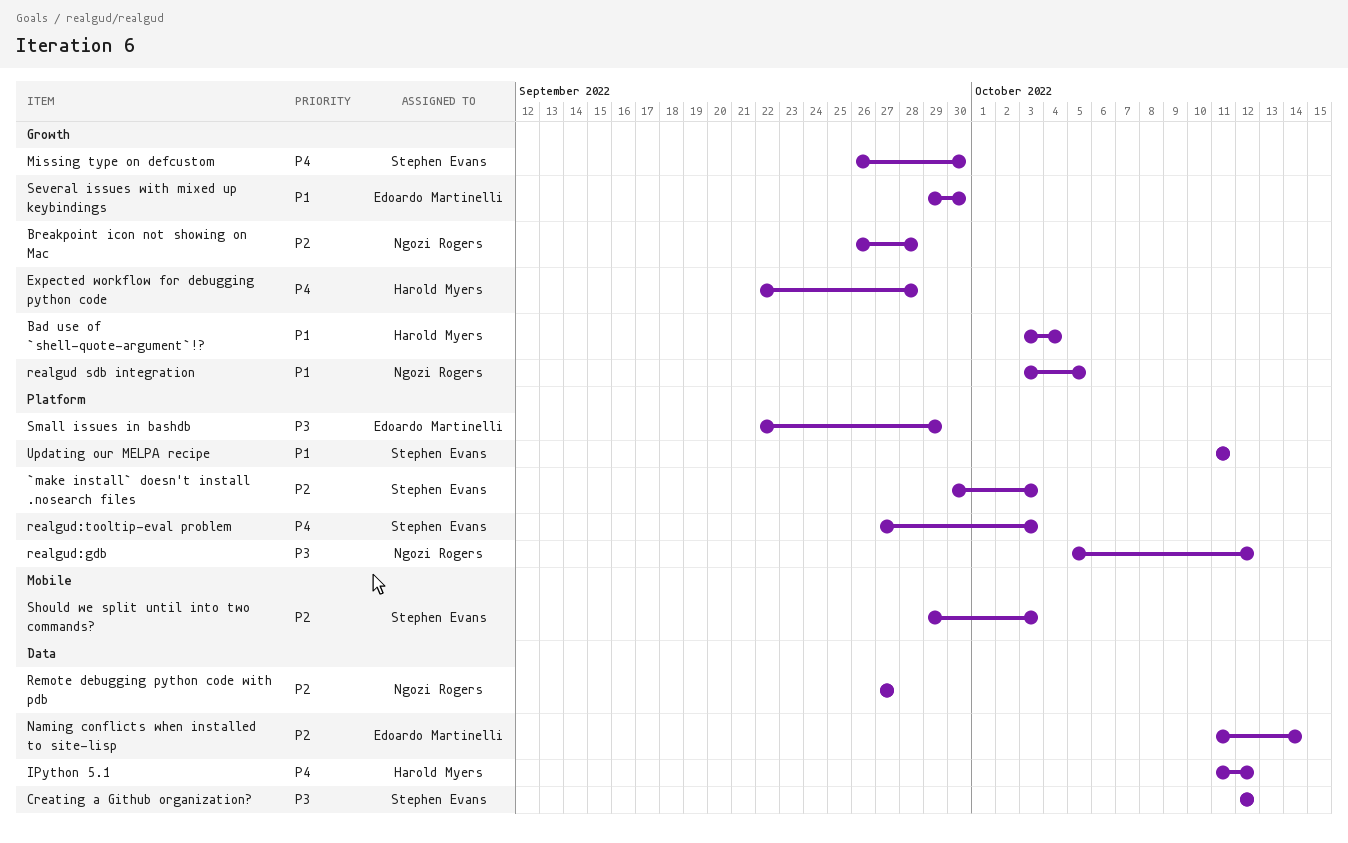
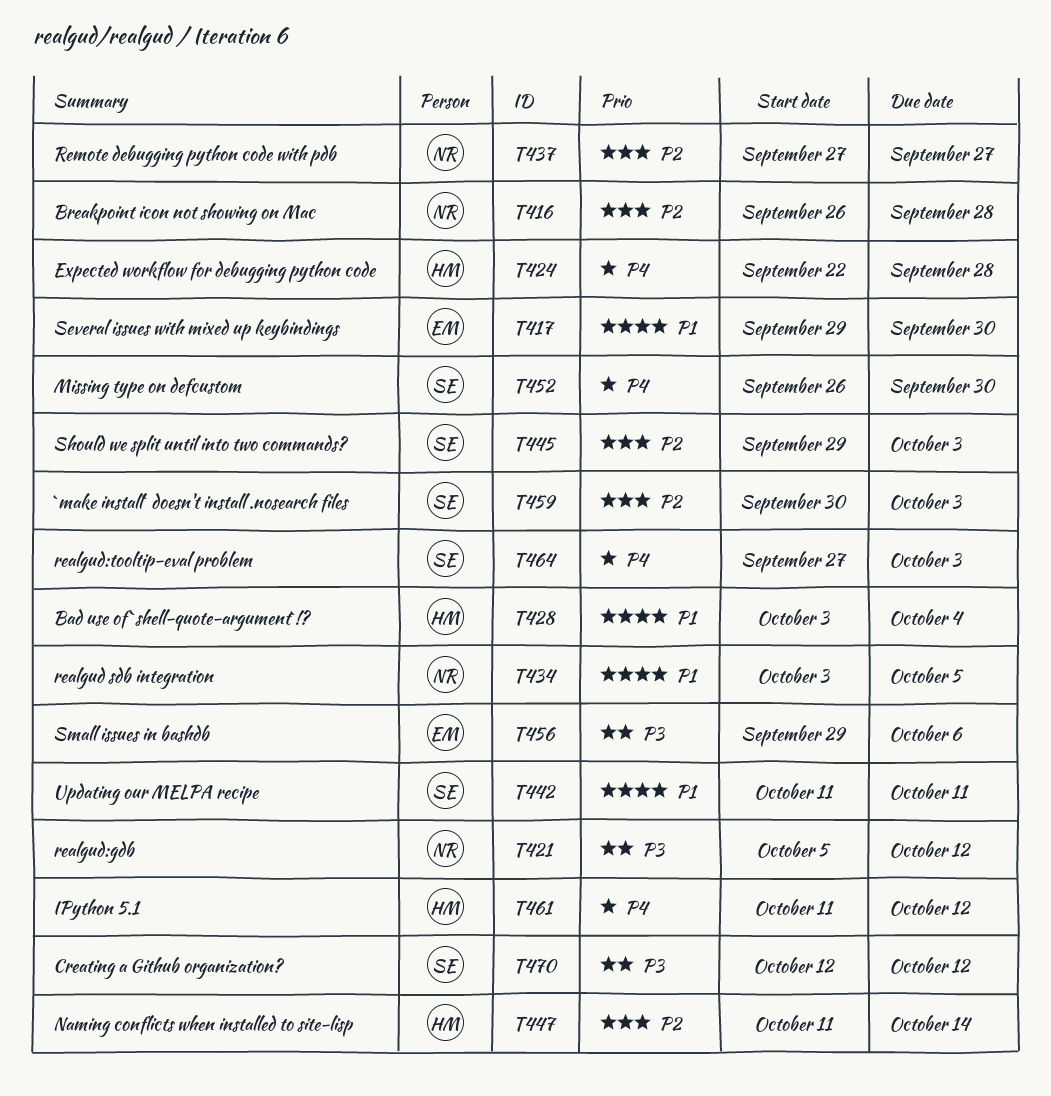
Naming conflicts when installed to site-lisp, owner: Edoardo Martinelli -> Harold Myers
Small issues in bashdb, start: Sep 22 -> Sep 29
Small issues in bashdb, due: Sep 29 -> Oct 6

